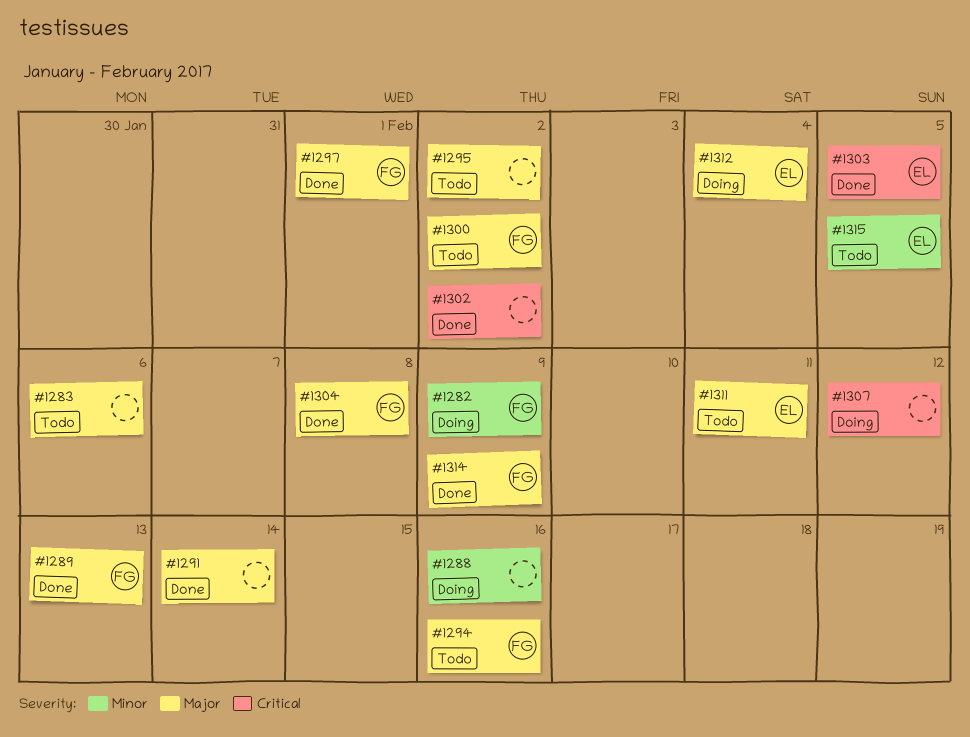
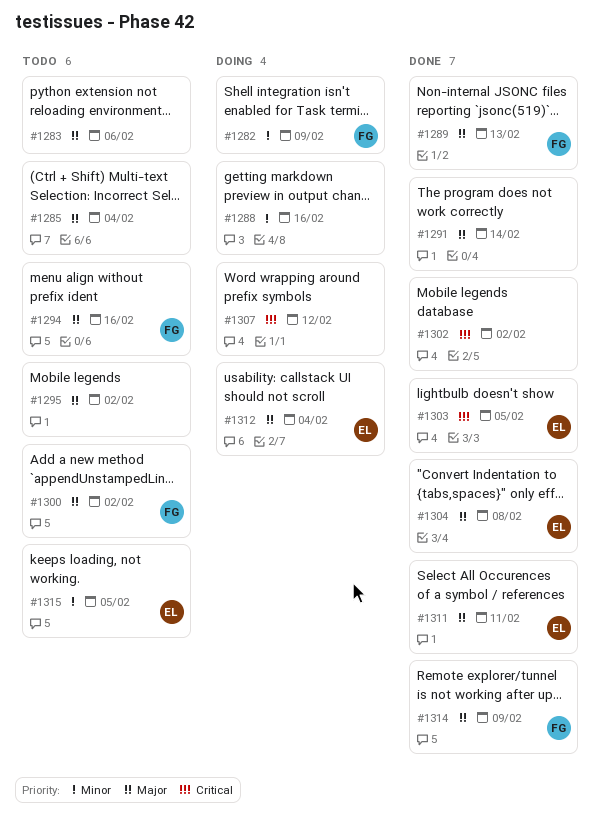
#1285: none -> present
#1297: present -> none
#1304, owner: FG -> EL
#1311, status: Todo -> Done

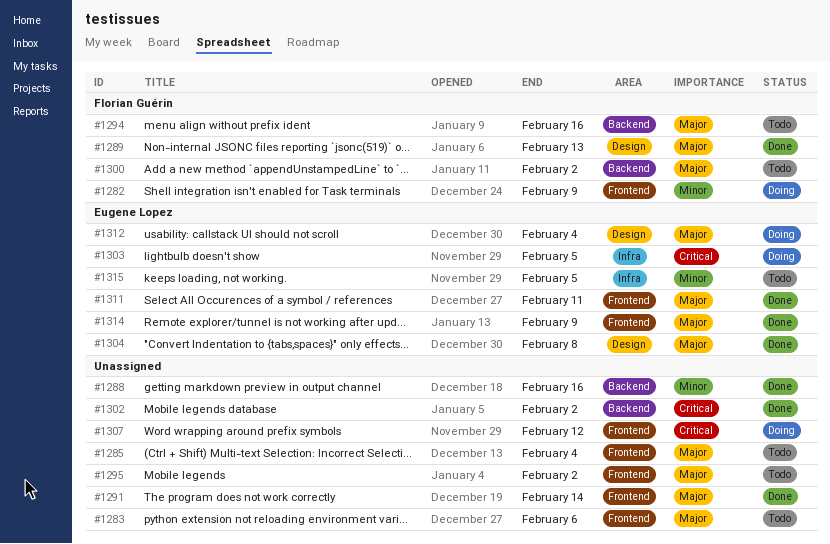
#1288, status: Doing -> Done
#1303, status: Done -> Doing
#1314, owner: Florian Guérin -> Eugene Lopez

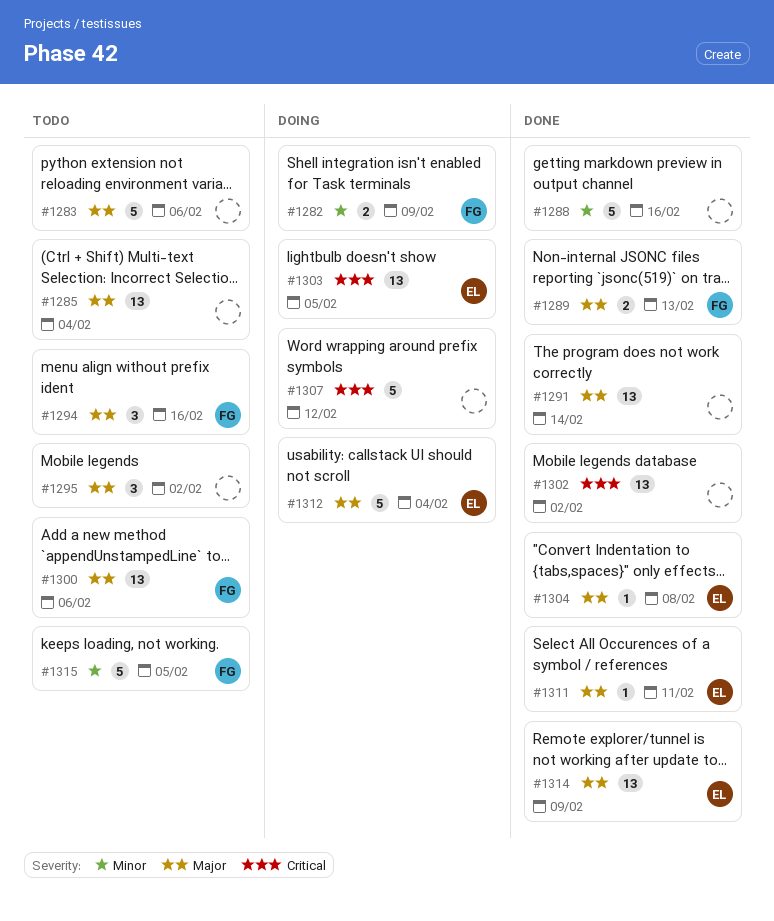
#1300, due: Feb 2 -> Feb 6
#1315, owner: Eugene Lopez -> Florian Guérin

